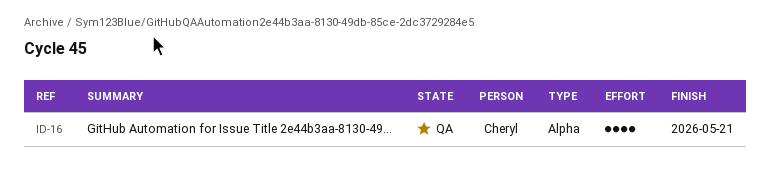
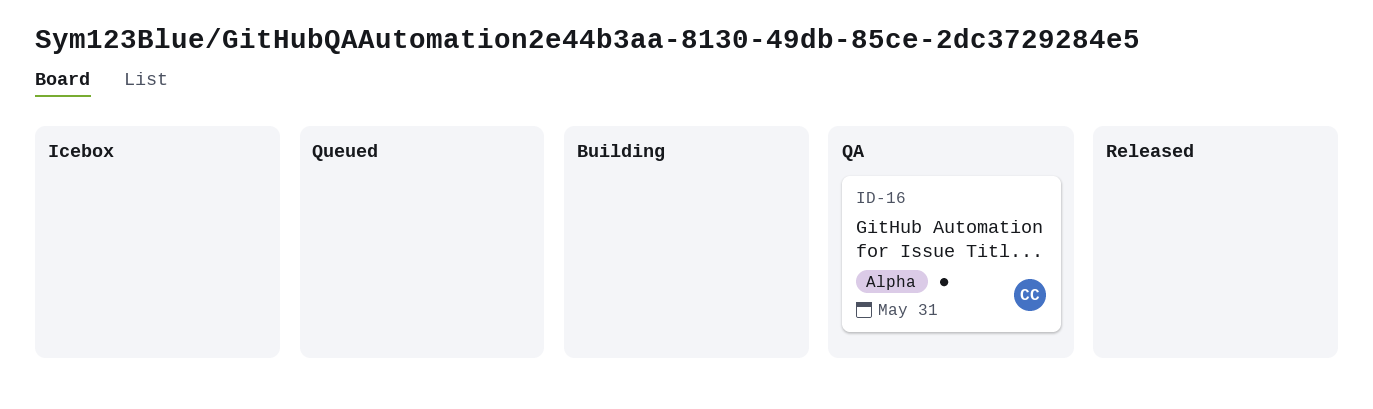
ID-16, estimate: 4 -> 1
ID-16, due: May 21 -> May 31

